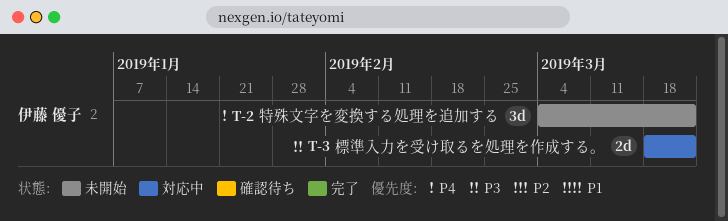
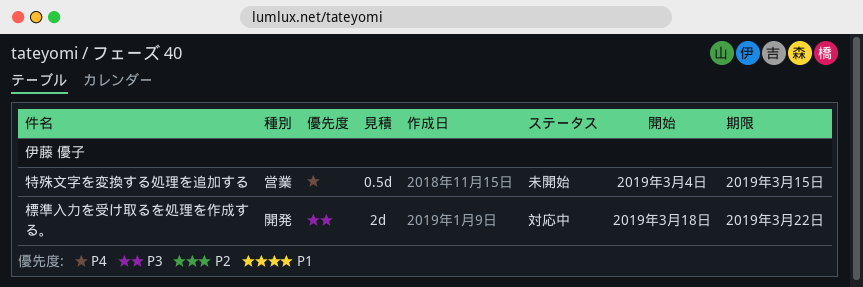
特殊文字を変換する処理を追加する, estimate: 3d -> 0.5d
特殊文字を変換する処理を追加する, due: Mar 22 -> Mar 15

